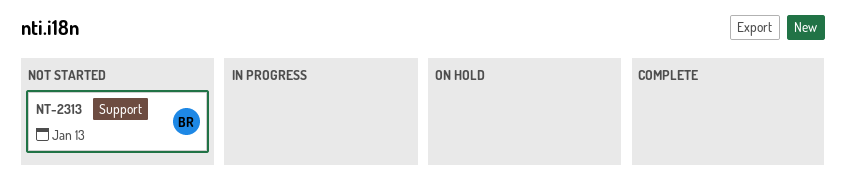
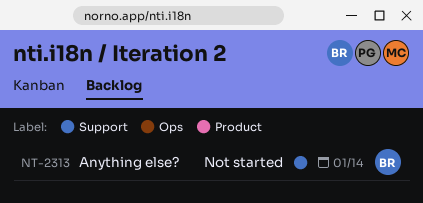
NT-2313, due: Jan 13 -> Jan 14

